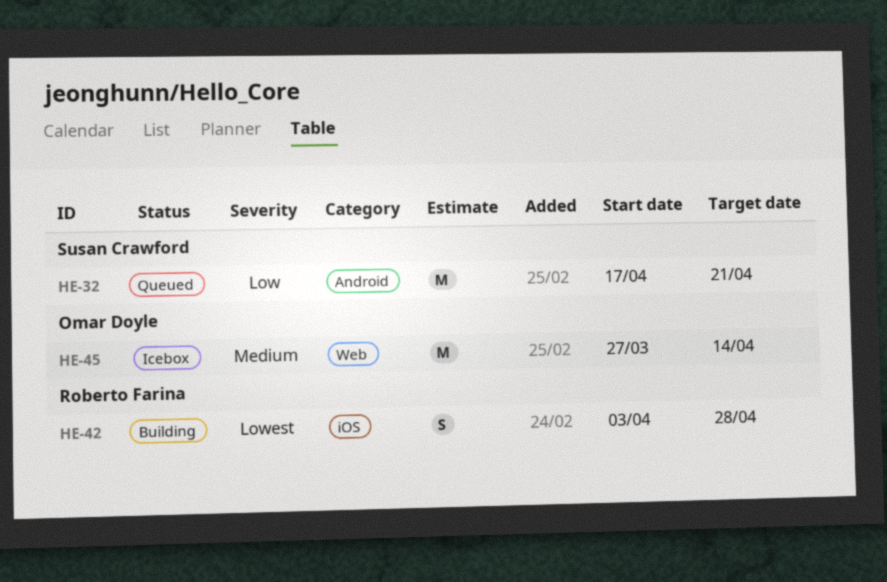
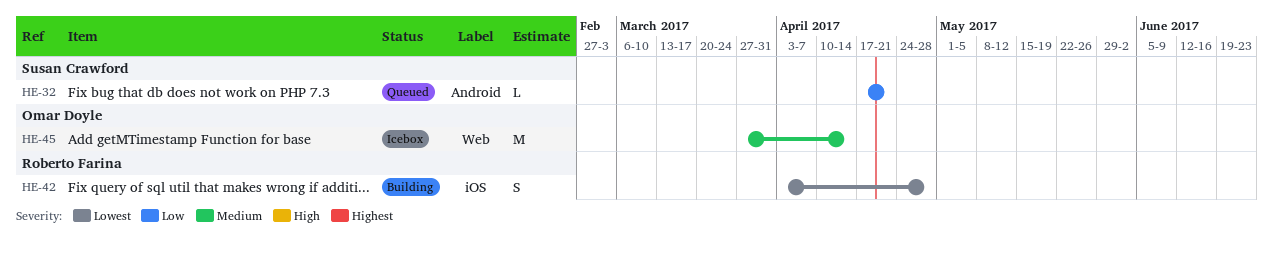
HE-32, estimate: M -> L

